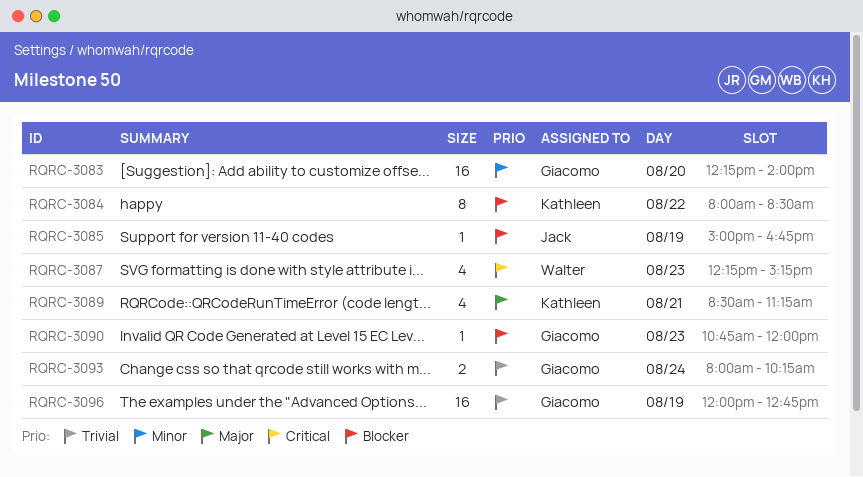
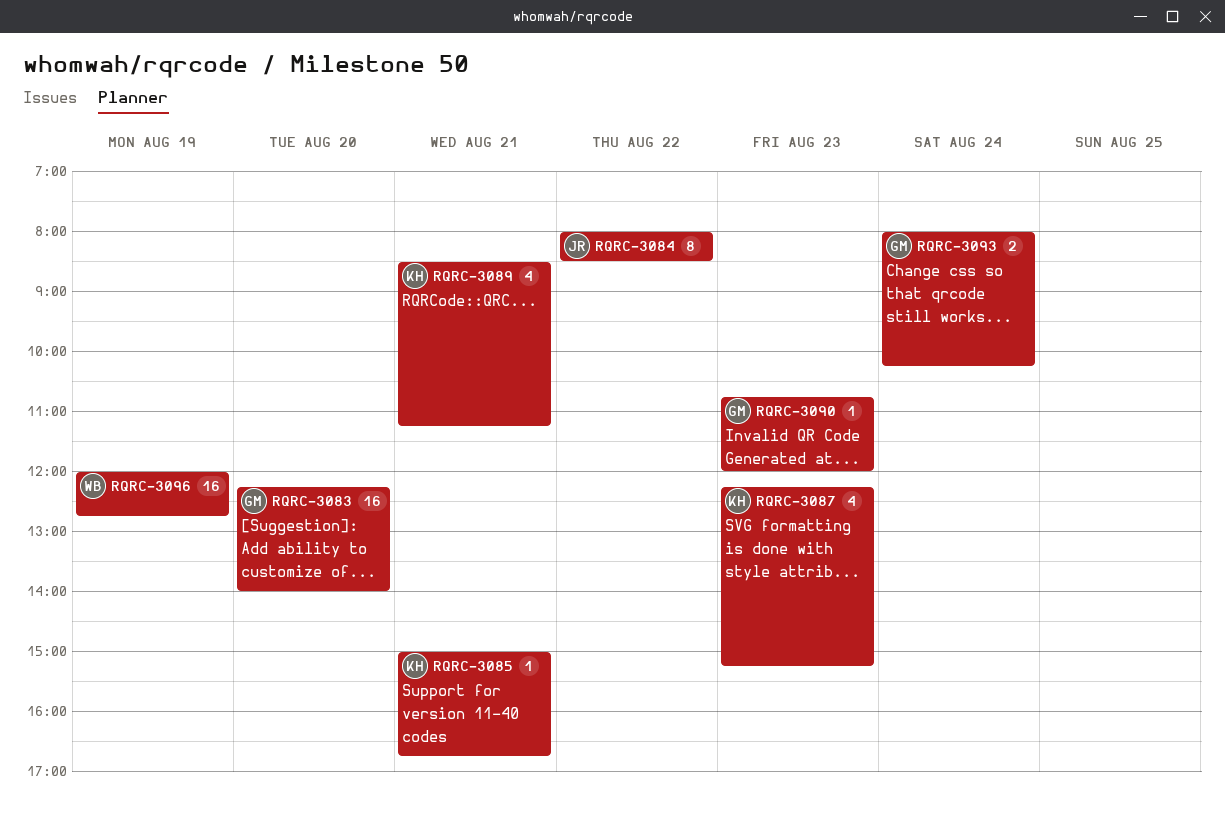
RQRC-3084, owner: Kathleen -> Jack
RQRC-3085, owner: Jack -> Kathleen
RQRC-3085, day: Aug 19 -> Aug 21
RQRC-3087, owner: Walter -> Kathleen
RQRC-3096, owner: Giacomo -> Walter

